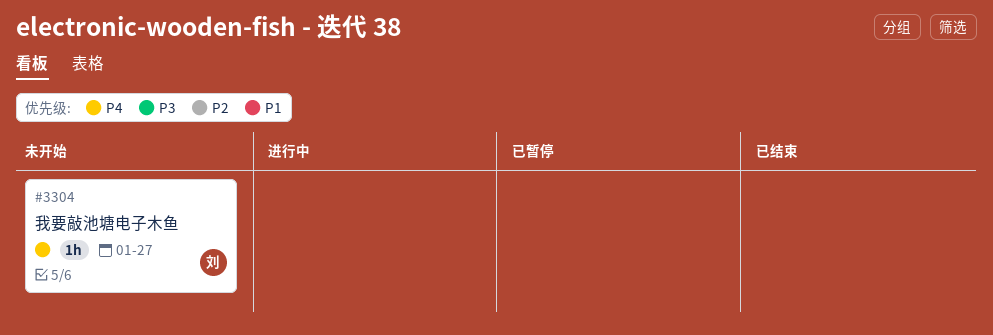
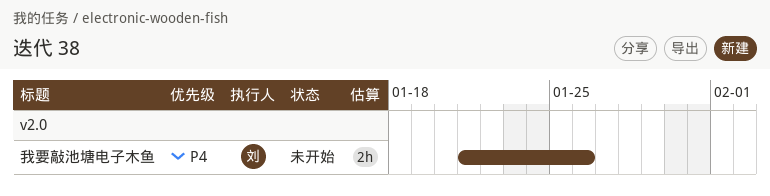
我要敲池塘电子木鱼, estimate: 1h -> 2h
我要敲池塘电子木鱼, due: Jan 27 -> Jan 26

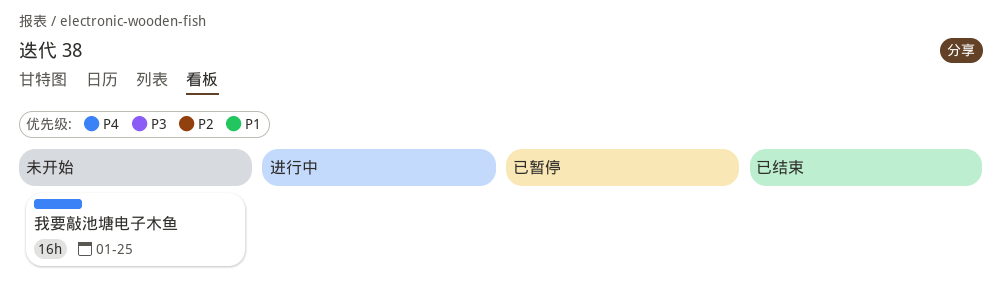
我要敲池塘电子木鱼, estimate: 2h -> 16h
我要敲池塘电子木鱼, due: Jan 26 -> Jan 25

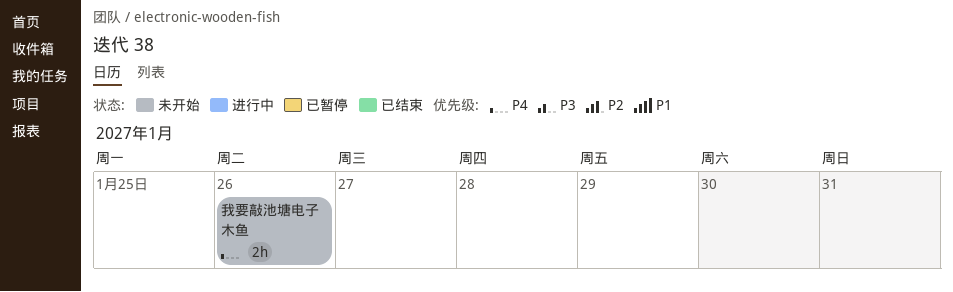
我要敲池塘电子木鱼, estimate: 16h -> 2h
我要敲池塘电子木鱼, due: Jan 25 -> Jan 26

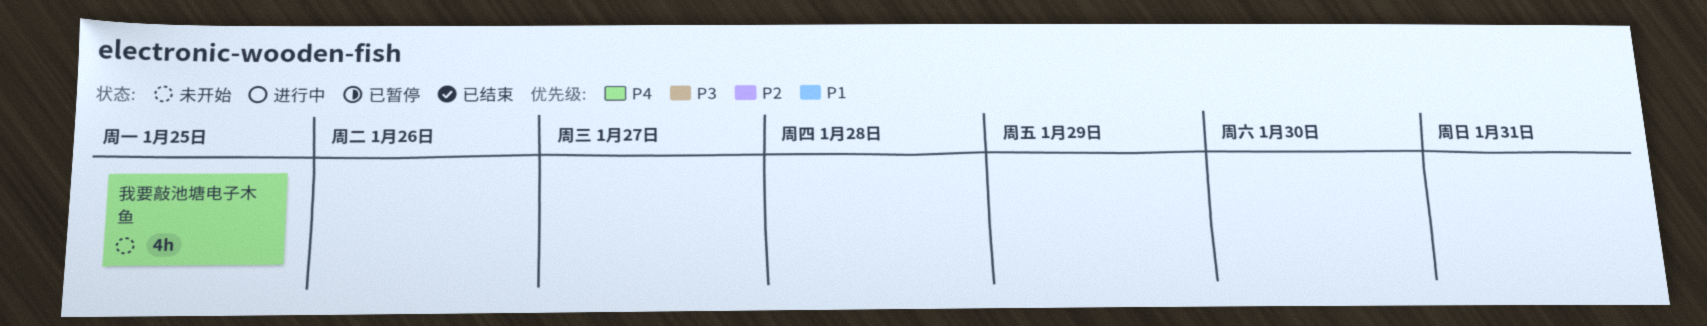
我要敲池塘电子木鱼, estimate: 2h -> 4h
我要敲池塘电子木鱼, due: Jan 26 -> Jan 25

